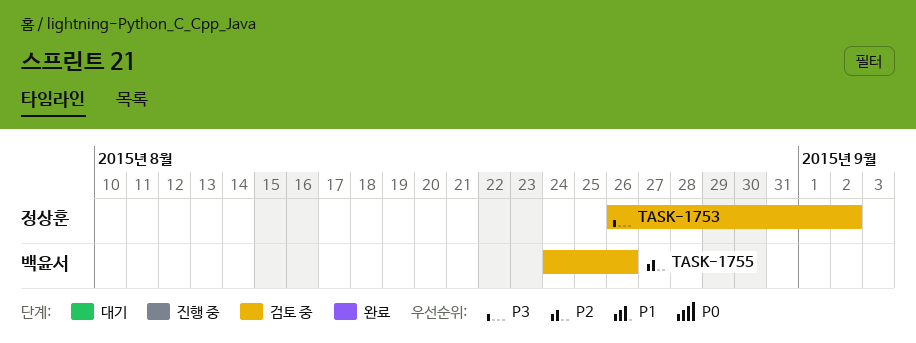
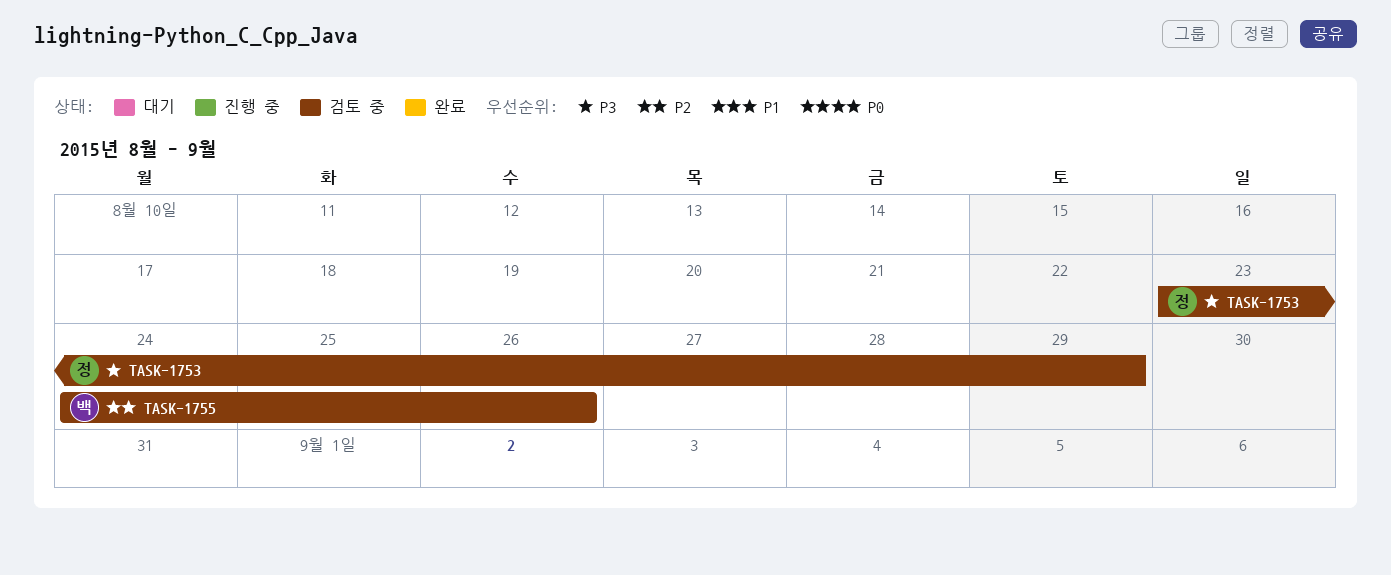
TASK-1753, start: Aug 26 -> Aug 23
TASK-1753, due: Sep 2 -> Aug 29

